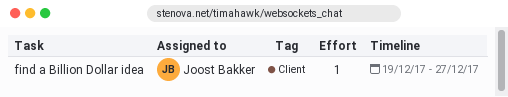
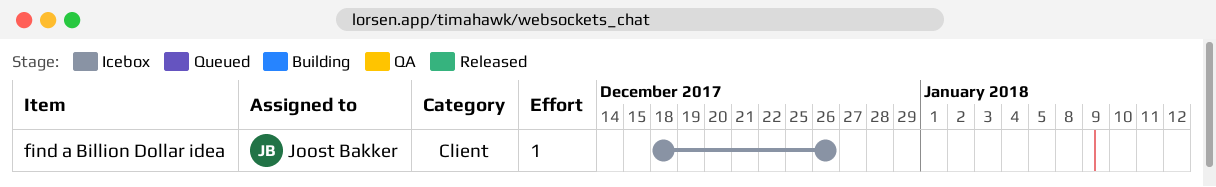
find a Billion Dollar idea, start: Dec 19 -> Dec 18
find a Billion Dollar idea, due: Dec 27 -> Dec 26

